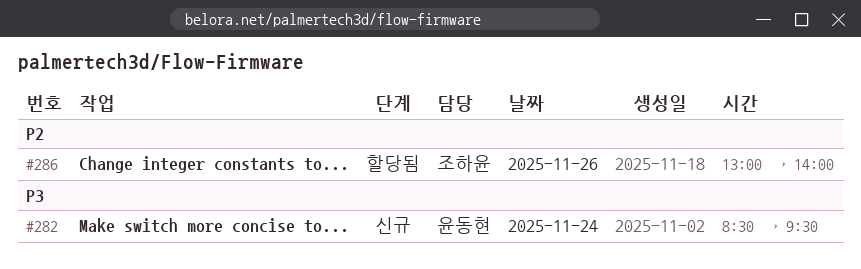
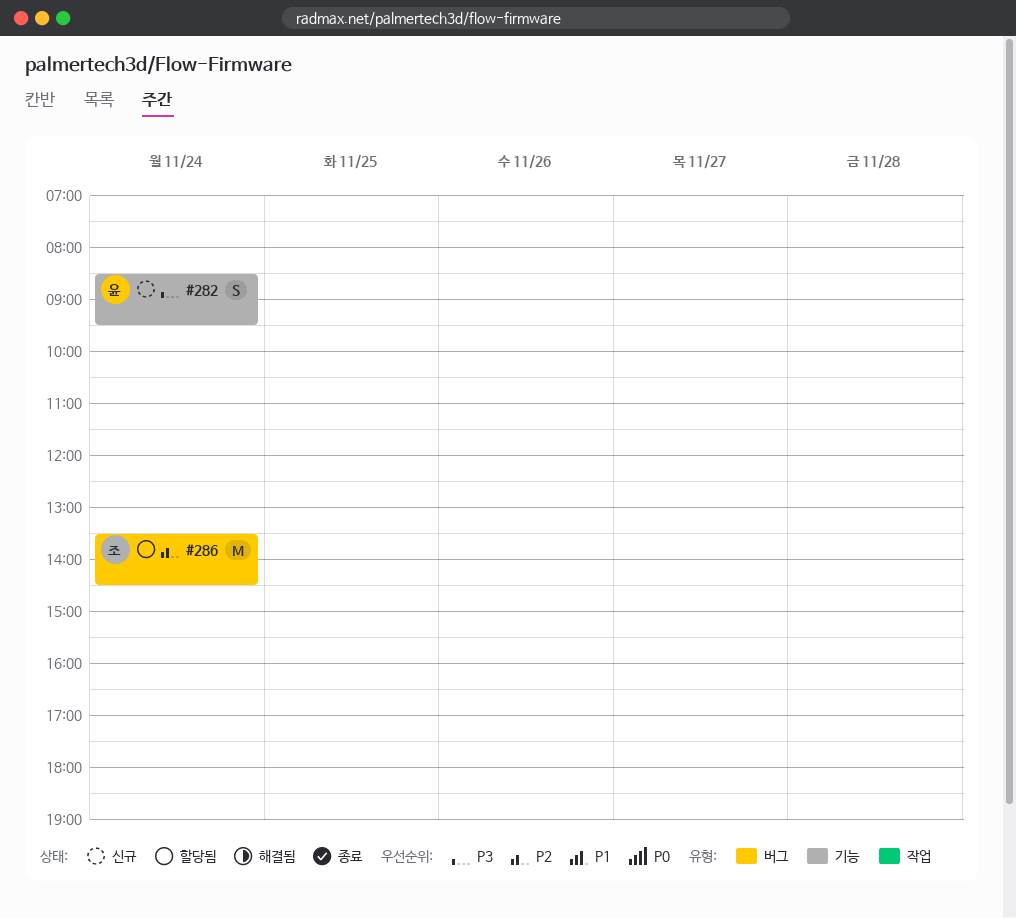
#286, day: Nov 26 -> Nov 24
#286, begins: 13:00 -> 13:30
#286, ends: 14:00 -> 14:30

